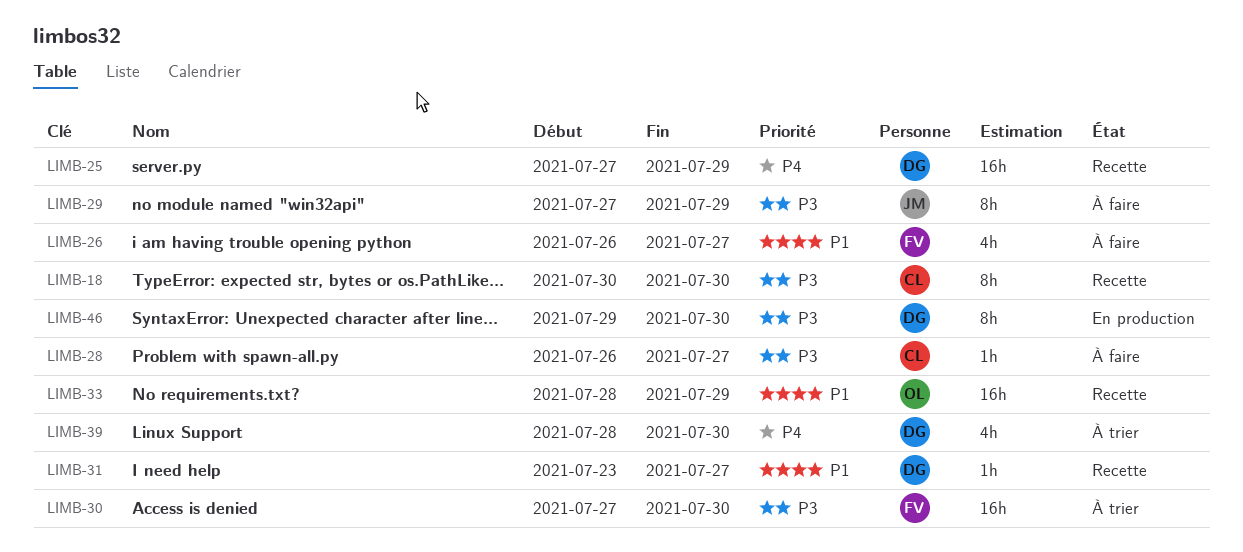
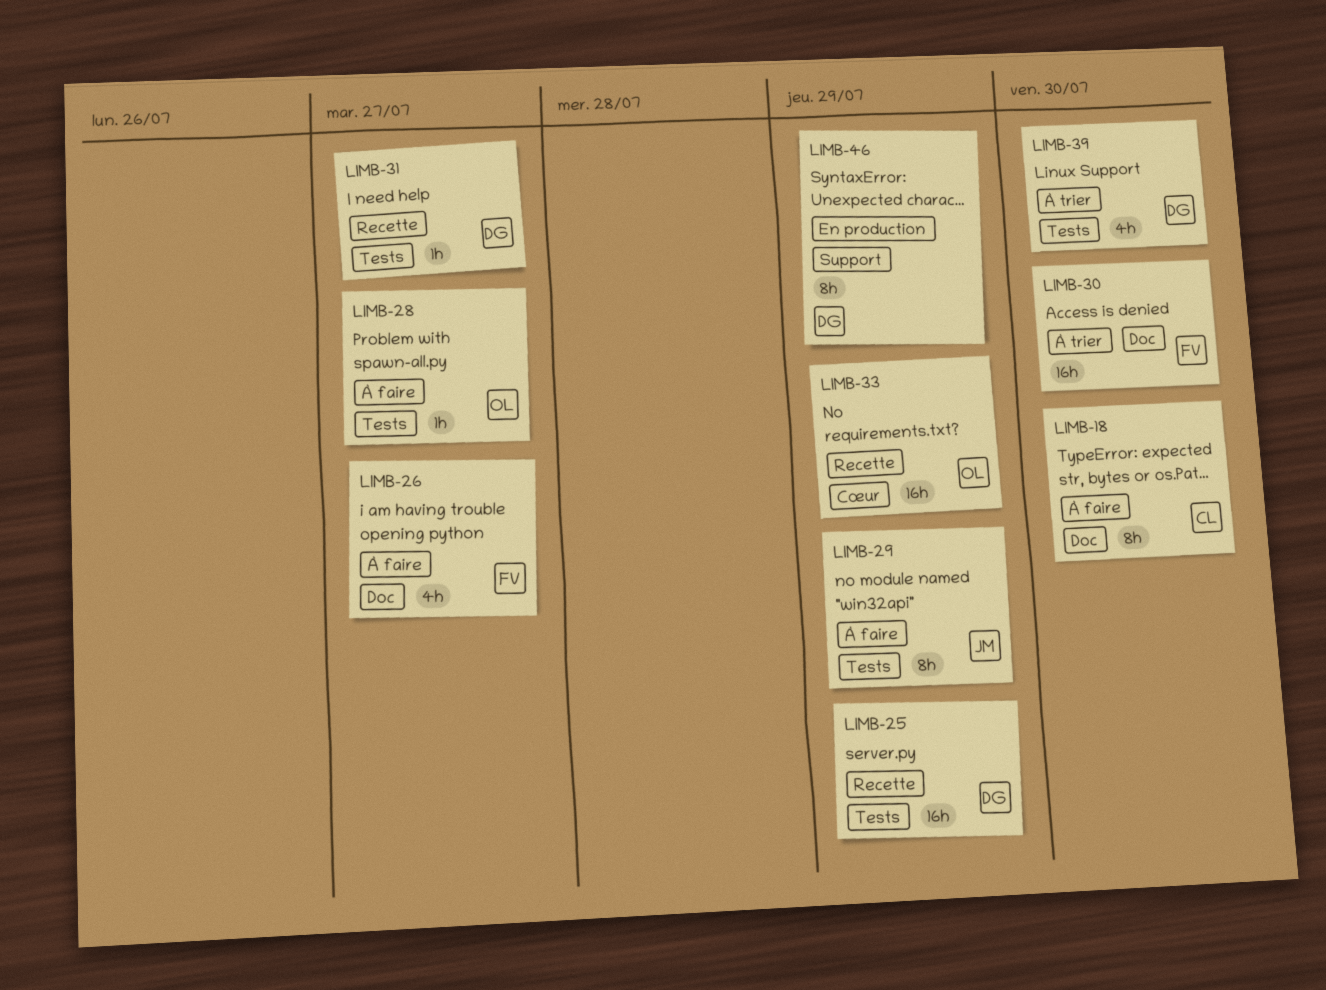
LIMB-18, status: Recette -> À faire
LIMB-28, owner: CL -> OL
LIMB-46, due: Jul 30 -> Jul 29

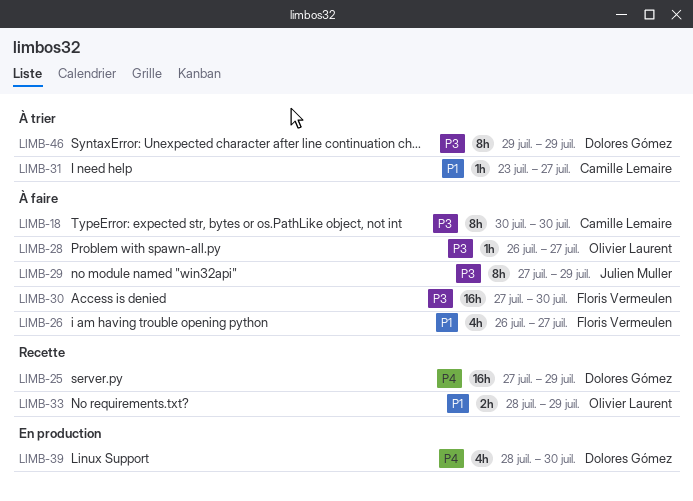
LIMB-30, status: À trier -> À faire
LIMB-31, status: Recette -> À trier
LIMB-31, owner: Dolores Gómez -> Camille Lemaire
LIMB-33, estimate: 16h -> 2h
LIMB-39, status: À trier -> En production
LIMB-46, status: En production -> À trier

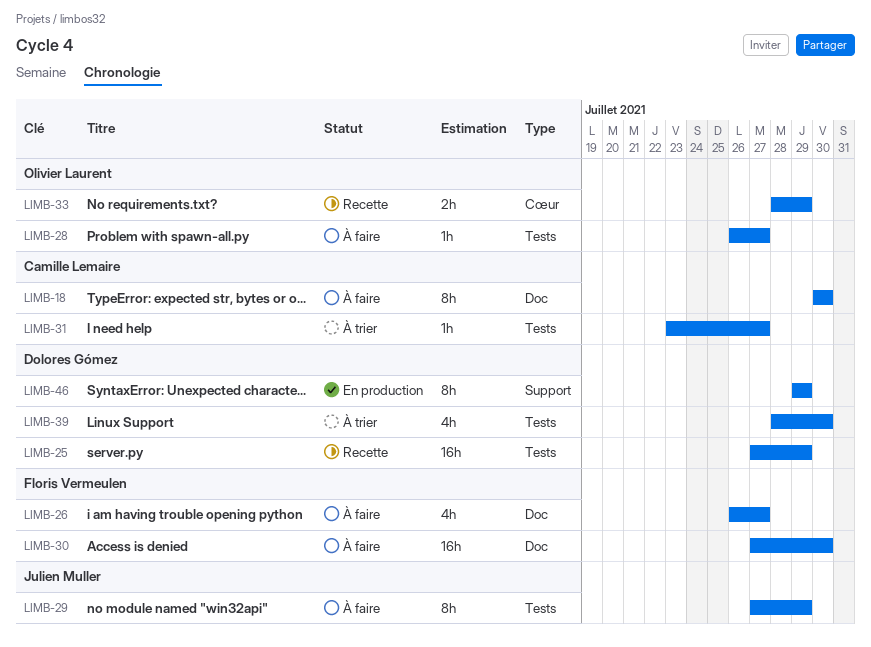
LIMB-39, status: En production -> À trier
LIMB-46, status: À trier -> En production

